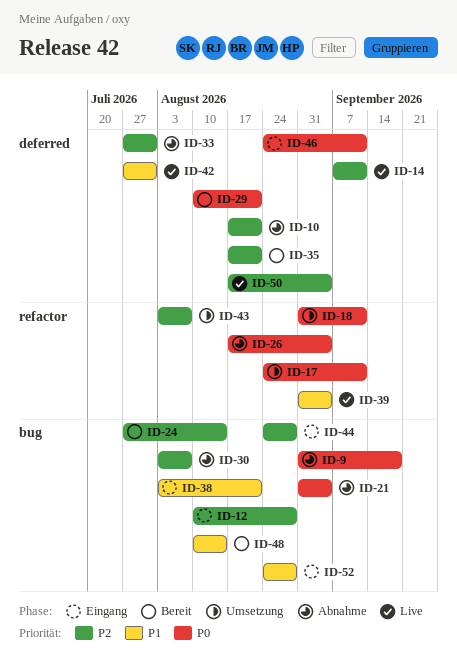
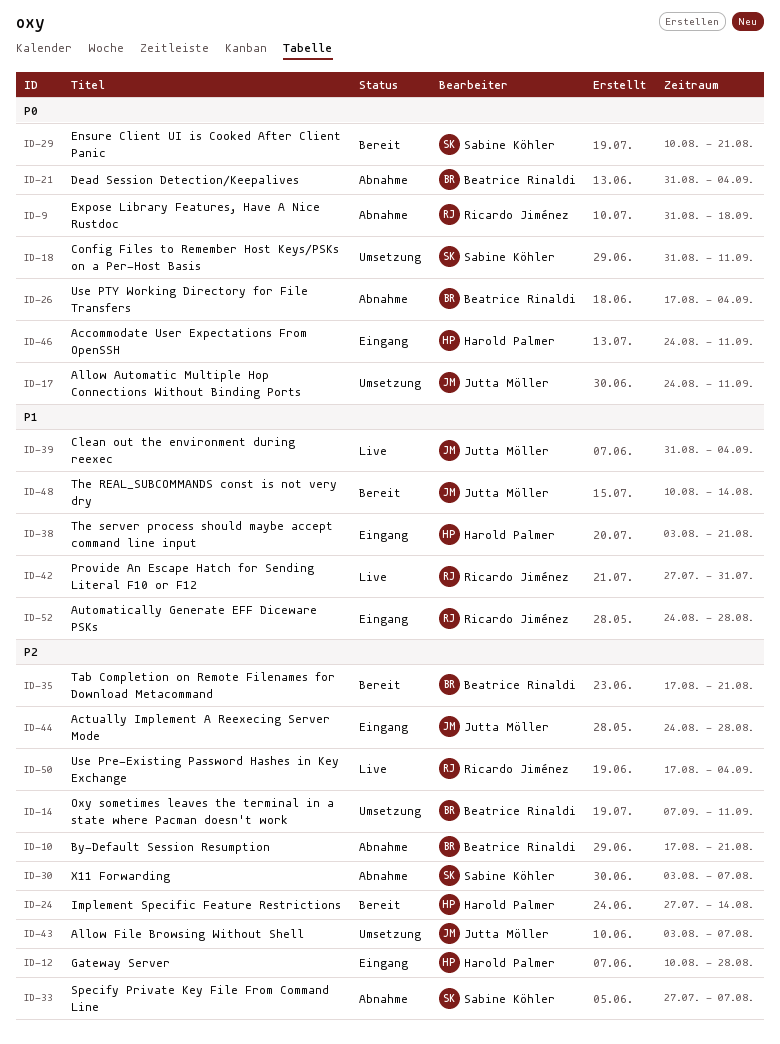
ID-14, status: Live -> Umsetzung
ID-33, due: Jul 31 -> Aug 7

